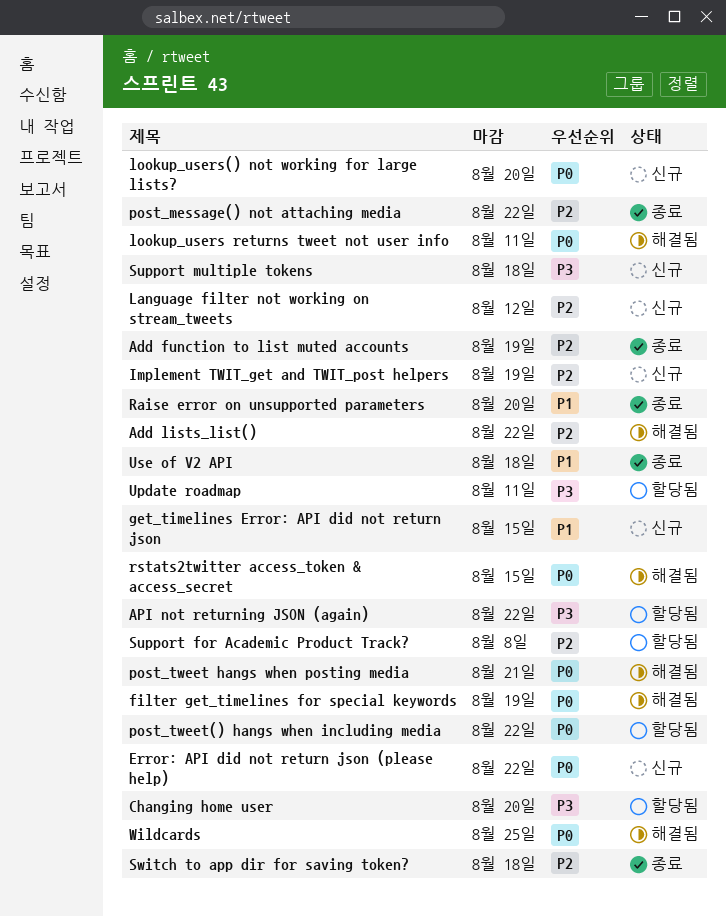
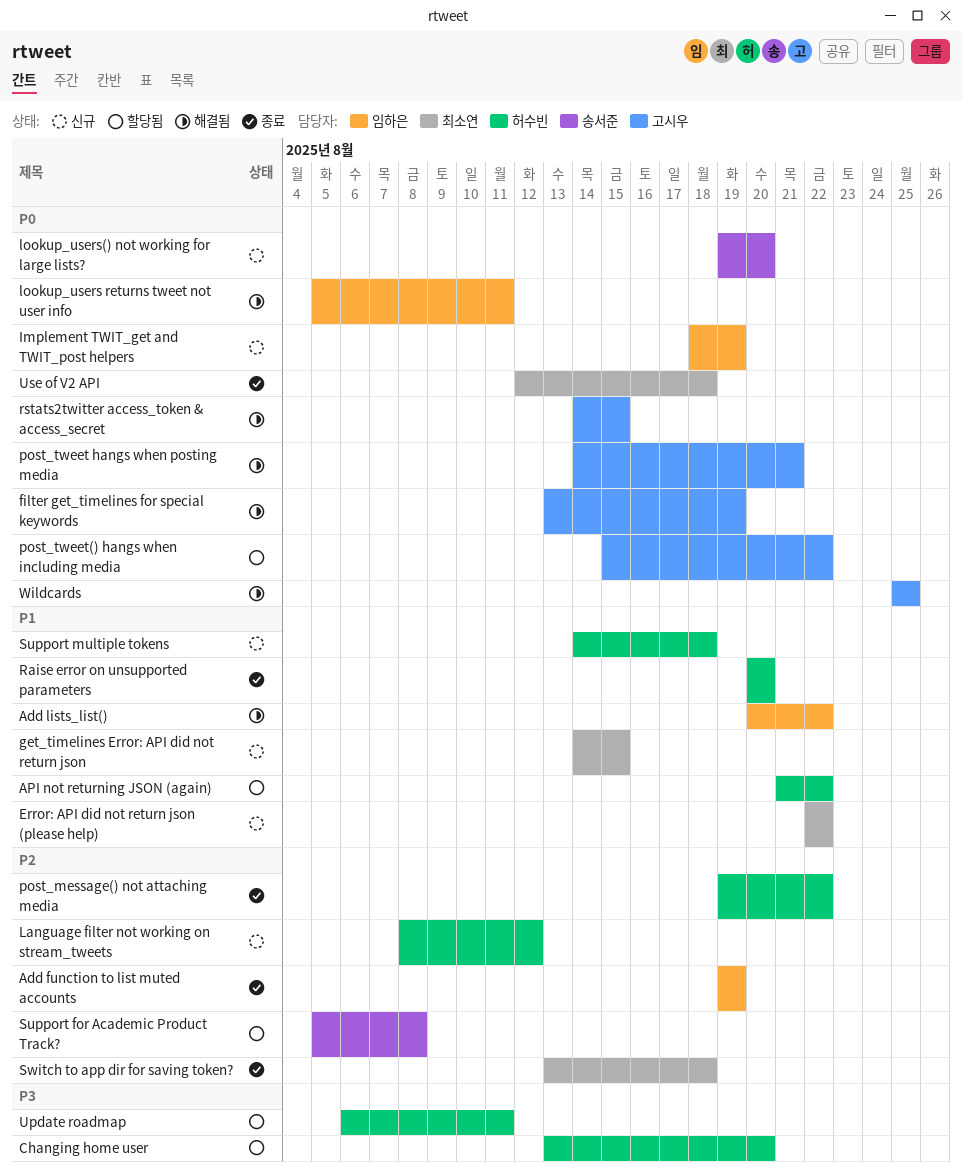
Add lists_list(), priority: P2 -> P1
API not returning JSON (again), priority: P3 -> P1
Error: API did not return json (please help), priority: P0 -> P1
Implement TWIT_get and TWIT_post helpers, priority: P2 -> P0
Support multiple tokens, priority: P3 -> P1
Use of V2 API, priority: P1 -> P0

